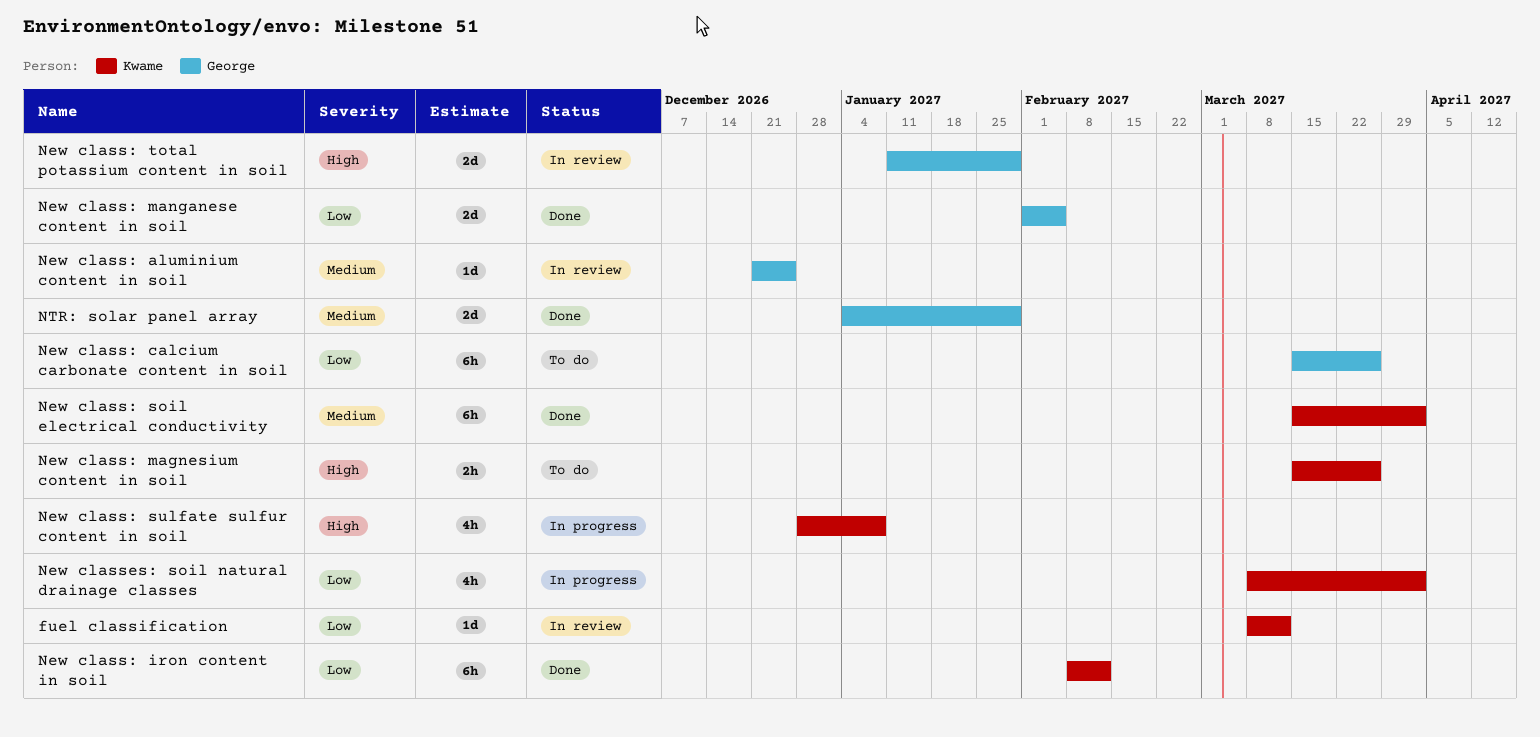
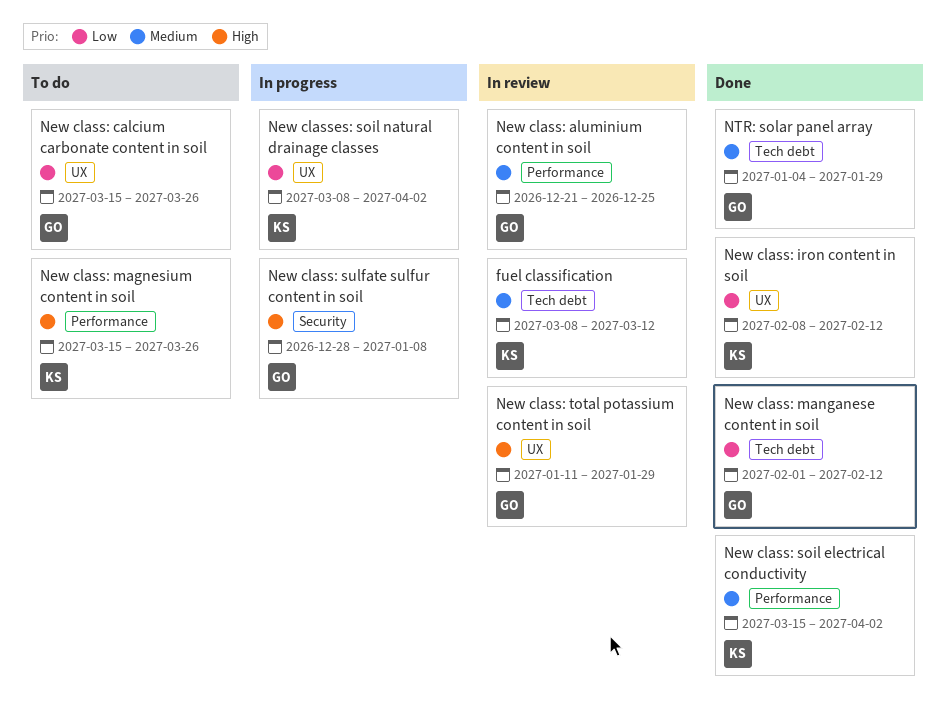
fuel classification, priority: Low -> Medium
New class: manganese content in soil, due: Feb 5 -> Feb 12
New class: sulfate sulfur content in soil, owner: Kwame -> George

